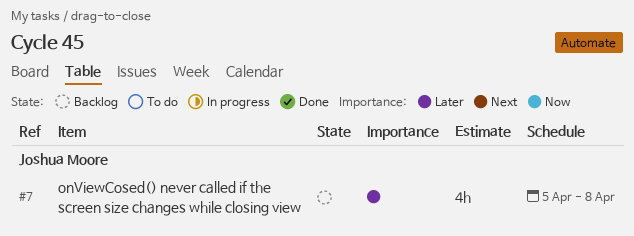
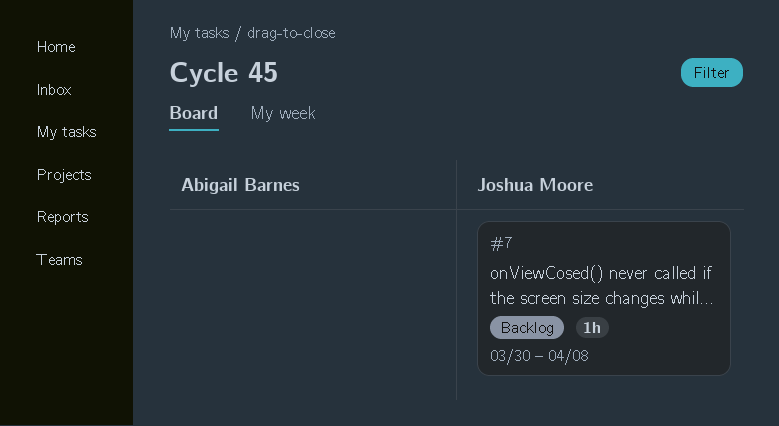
#7, estimate: 4h -> 1h
#7, start: Apr 5 -> Mar 30

